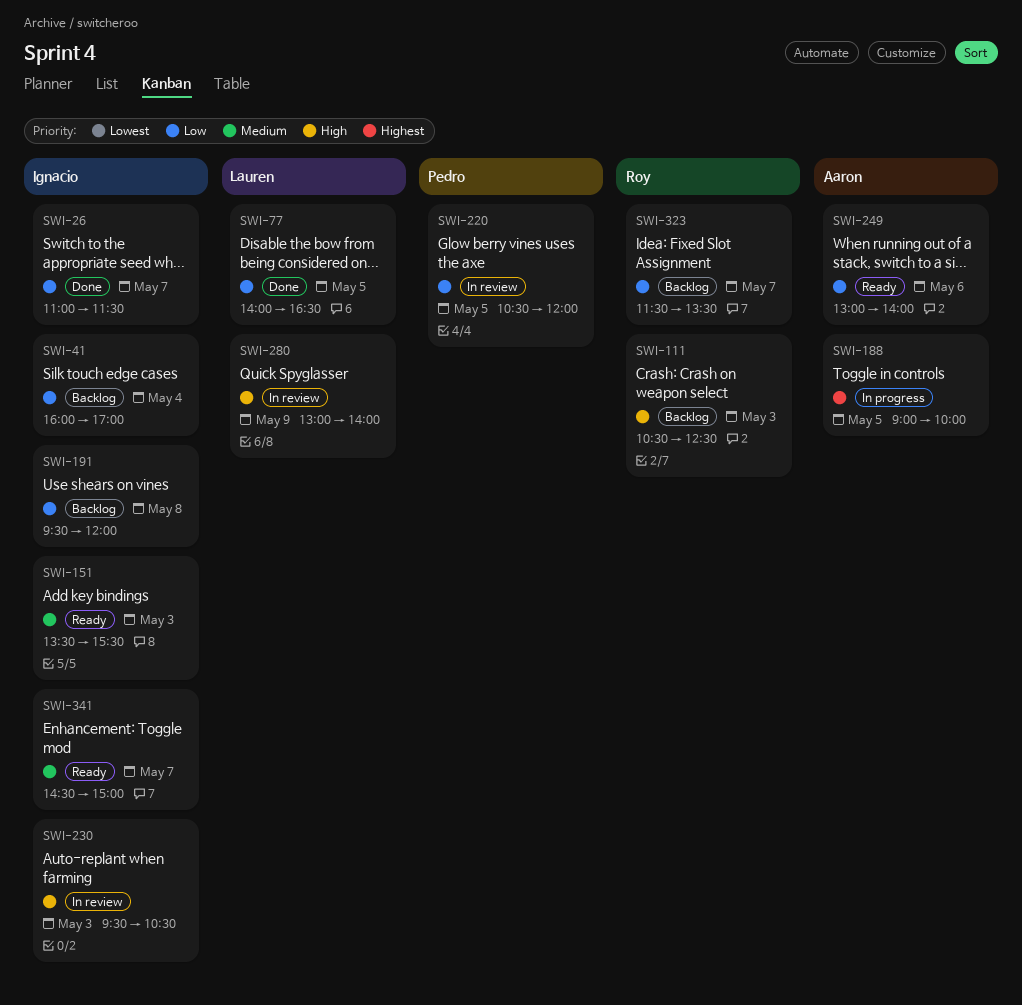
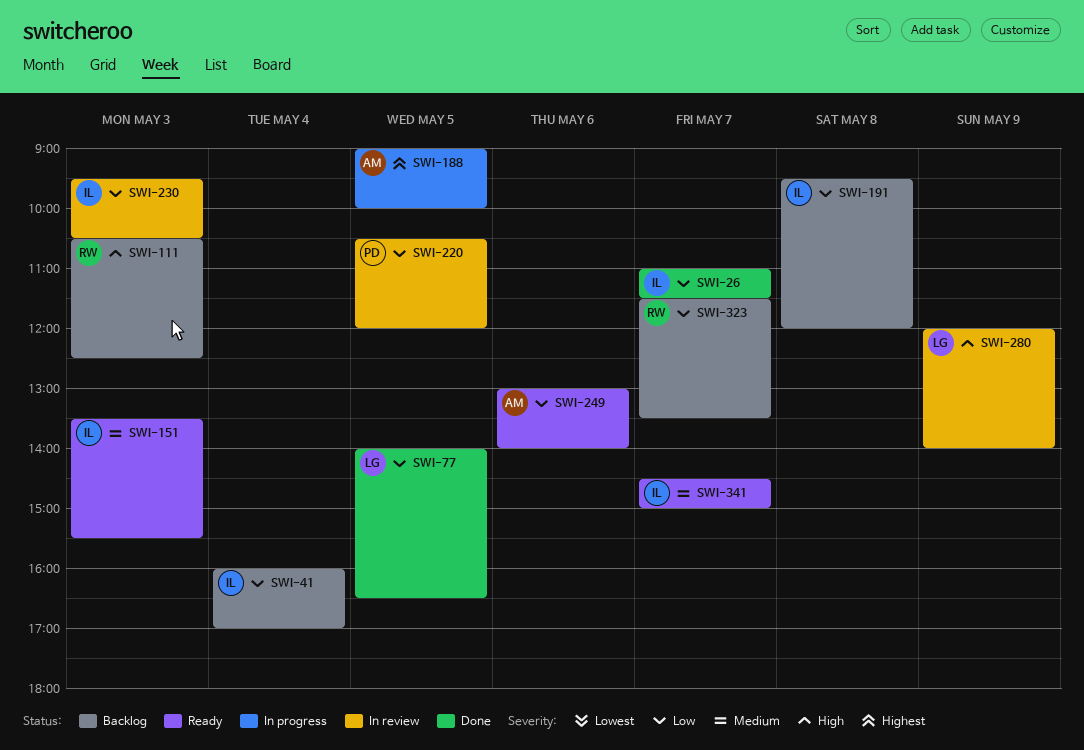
SWI-230, priority: High -> Low
SWI-280, begins: 13:00 -> 12:00

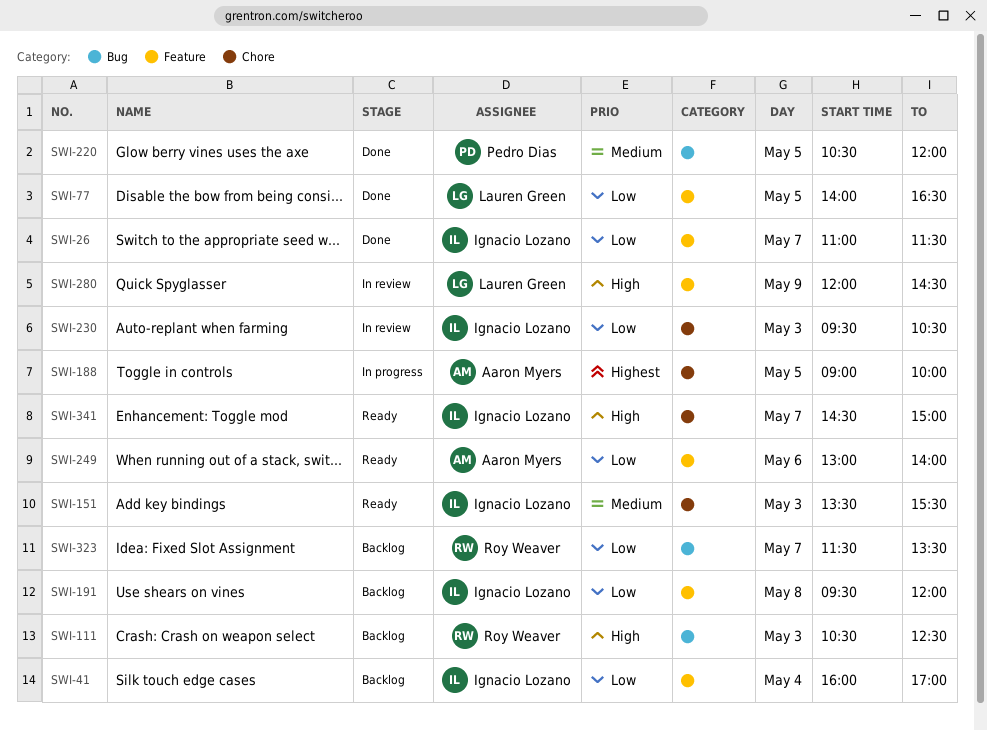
SWI-220, status: In review -> Done
SWI-220, priority: Low -> Medium
SWI-280, ends: 14:00 -> 14:30
SWI-341, priority: Medium -> High

